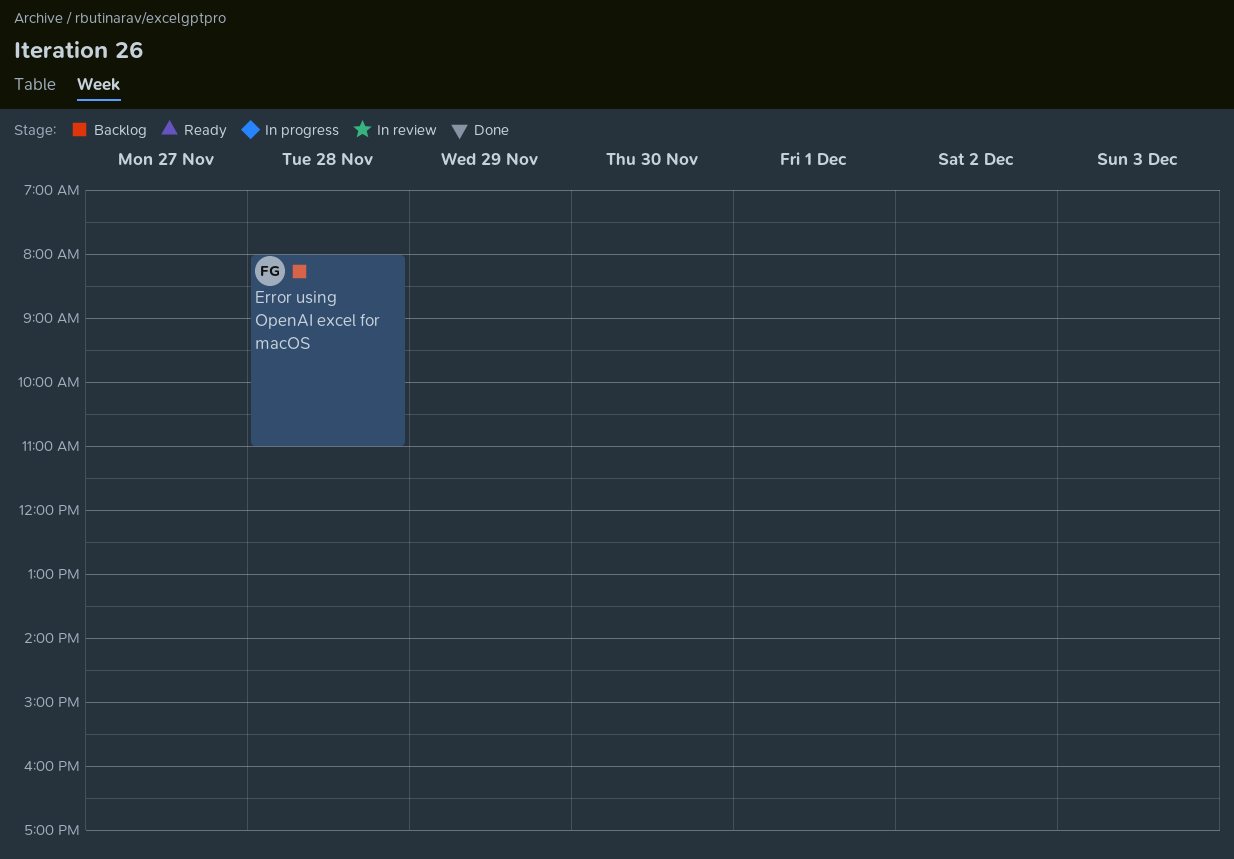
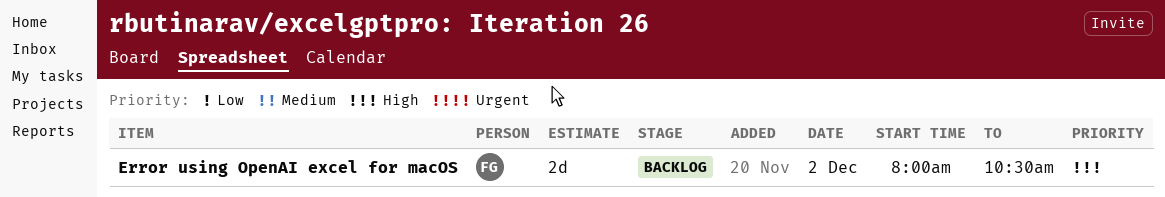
Error using OpenAI excel for macOS, day: Nov 28 -> Dec 2
Error using OpenAI excel for macOS, ends: 11:00 -> 10:30

